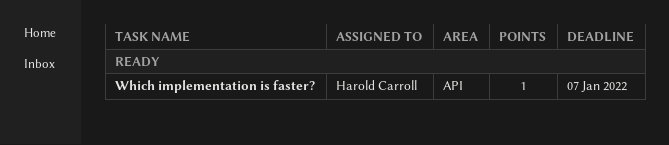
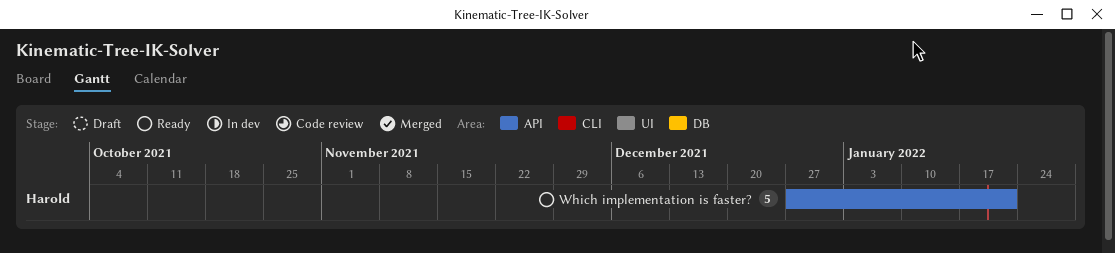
Which implementation is faster?, estimate: 1 -> 5
Which implementation is faster?, due: Jan 7 -> Jan 21

